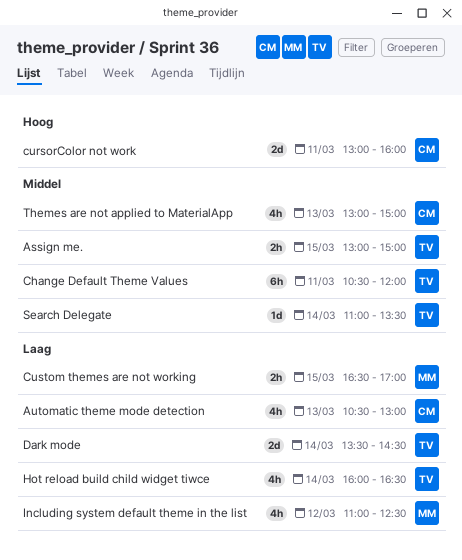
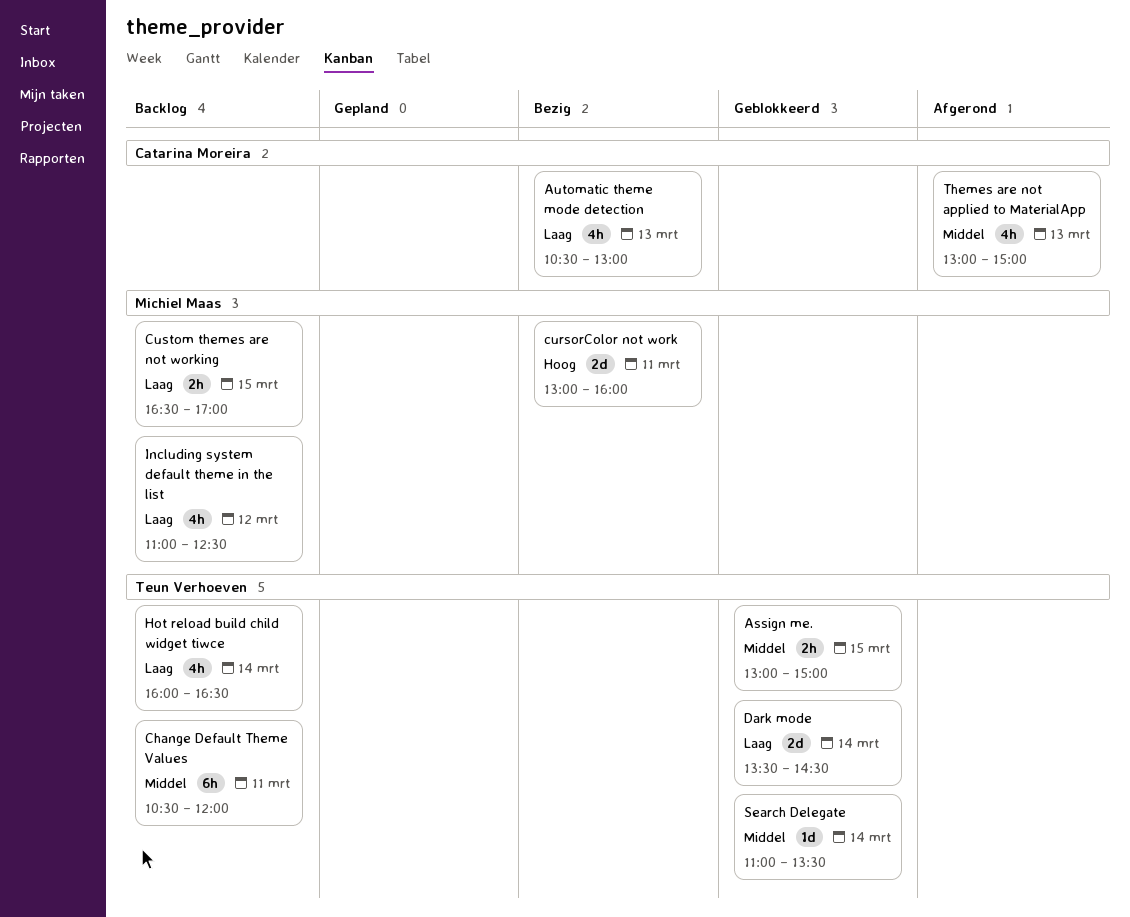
cursorColor not work, owner: Catarina Moreira -> Michiel Maas

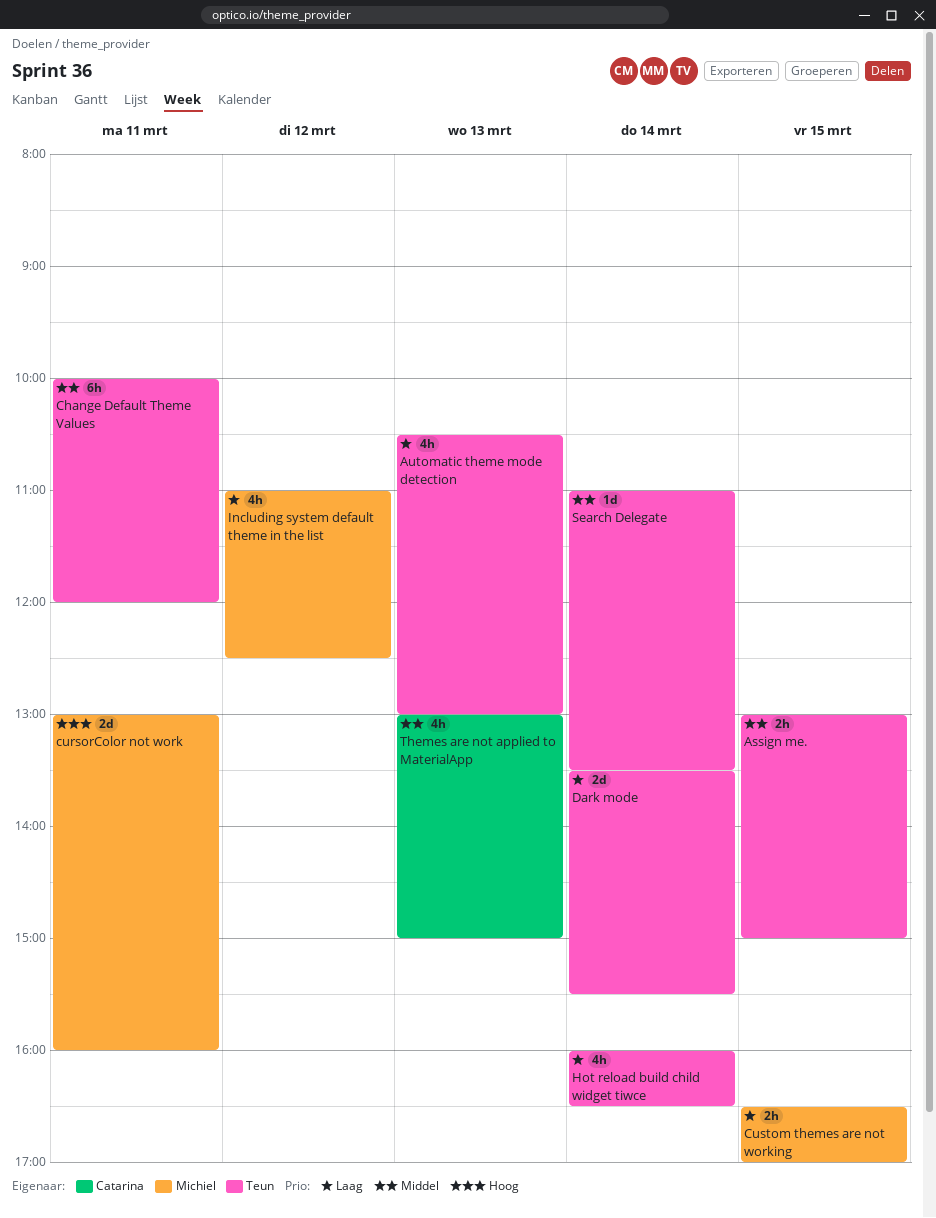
Automatic theme mode detection, owner: Catarina Moreira -> Teun Verhoeven
Change Default Theme Values, begins: 10:30 -> 10:00
Dark mode, ends: 14:30 -> 15:30

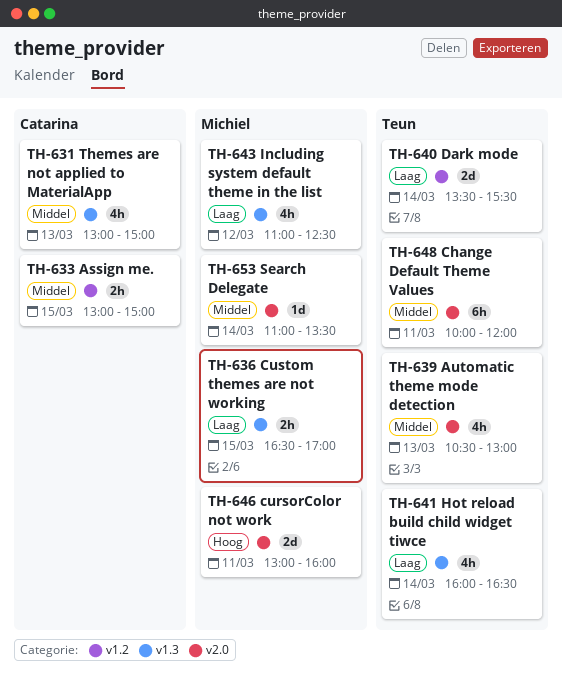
Assign me., owner: Teun -> Catarina
Automatic theme mode detection, priority: Laag -> Middel
Search Delegate, owner: Teun -> Michiel

